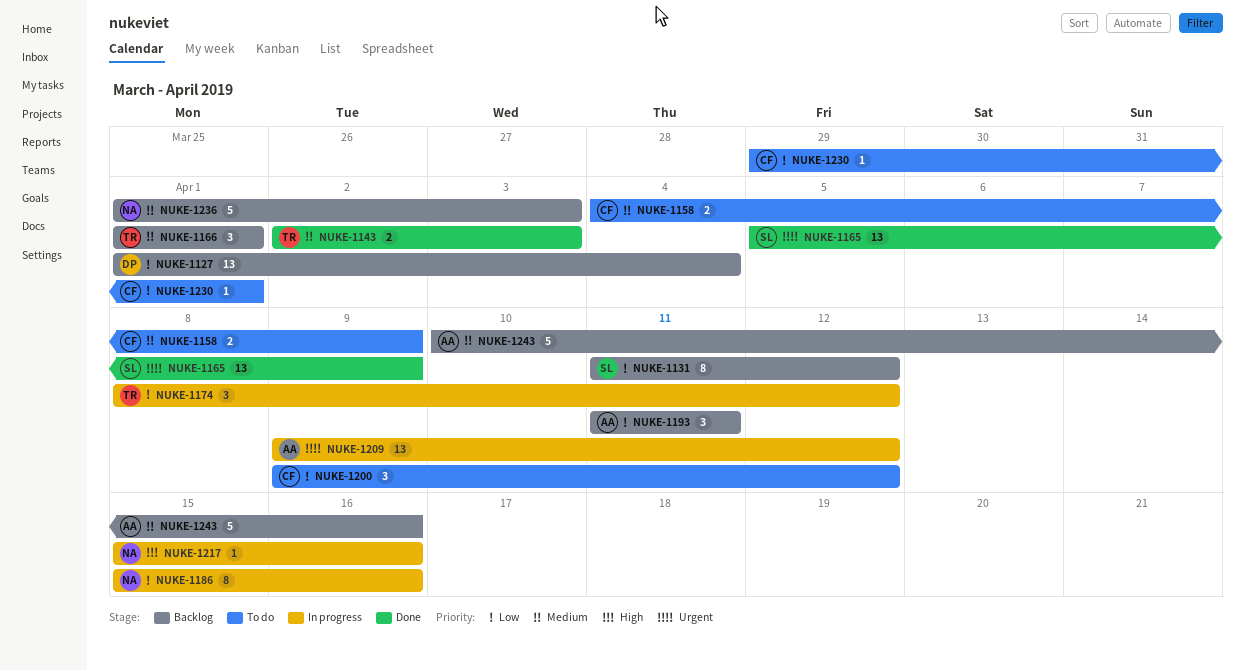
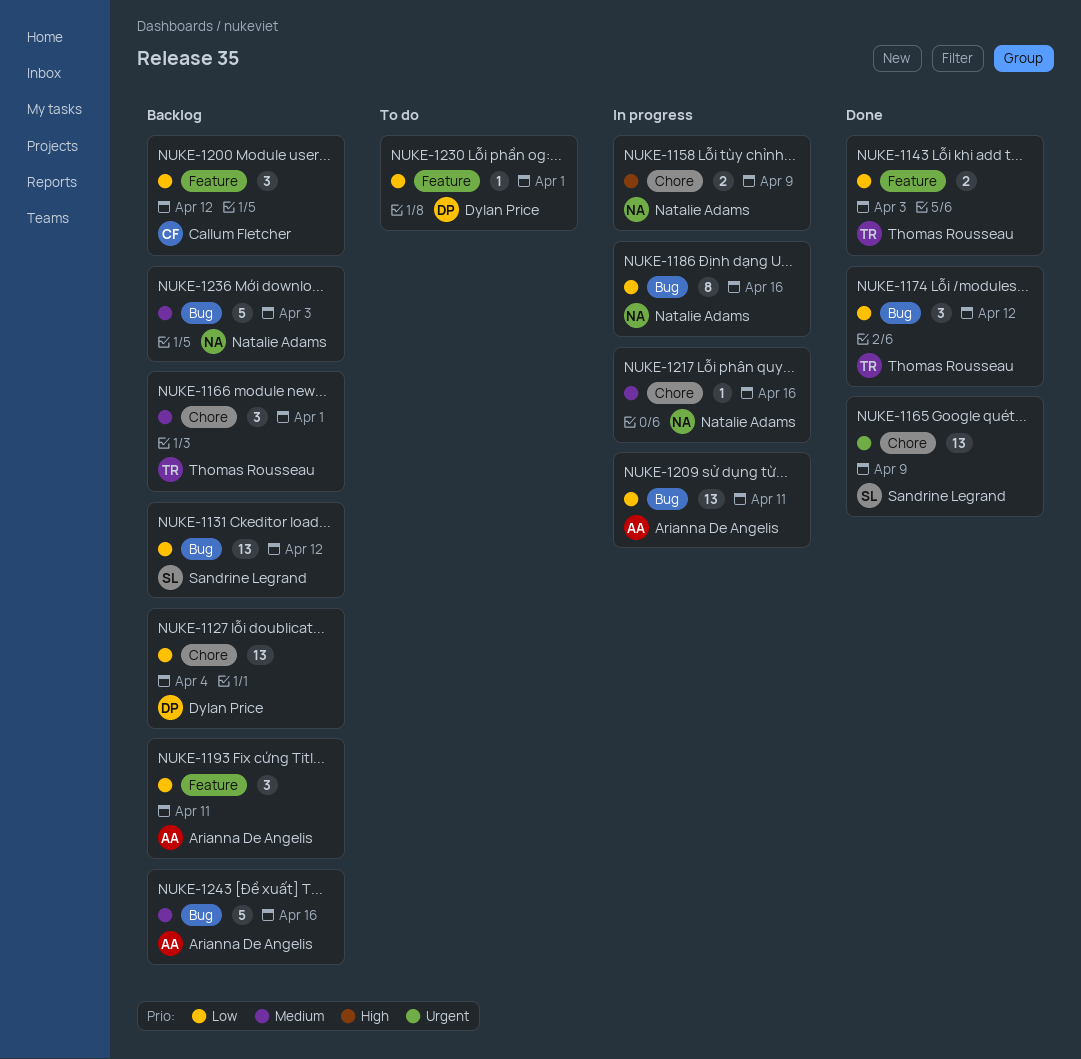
NUKE-1131, estimate: 8 -> 13
NUKE-1143, priority: Medium -> Low
NUKE-1158, status: To do -> In progress
NUKE-1158, owner: Callum Fletcher -> Natalie Adams
NUKE-1158, priority: Medium -> High
NUKE-1174, status: In progress -> Done
NUKE-1200, status: To do -> Backlog
NUKE-1209, priority: Urgent -> Low
NUKE-1209, due: Apr 12 -> Apr 11
NUKE-1217, priority: High -> Medium
NUKE-1230, owner: Callum Fletcher -> Dylan Price

